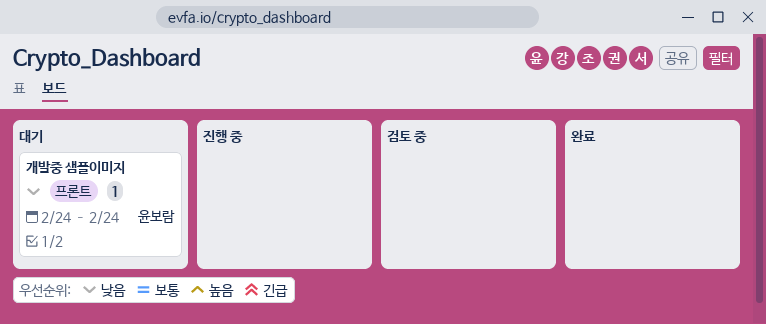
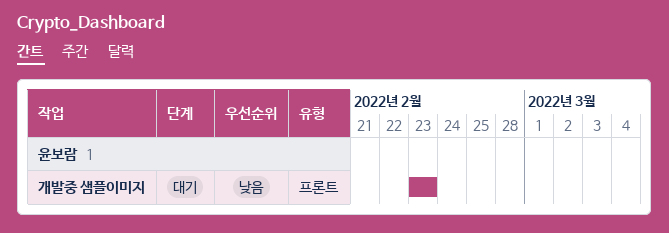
개발중 샘플이미지, start: Feb 24 -> Feb 23
개발중 샘플이미지, due: Feb 24 -> Feb 23

